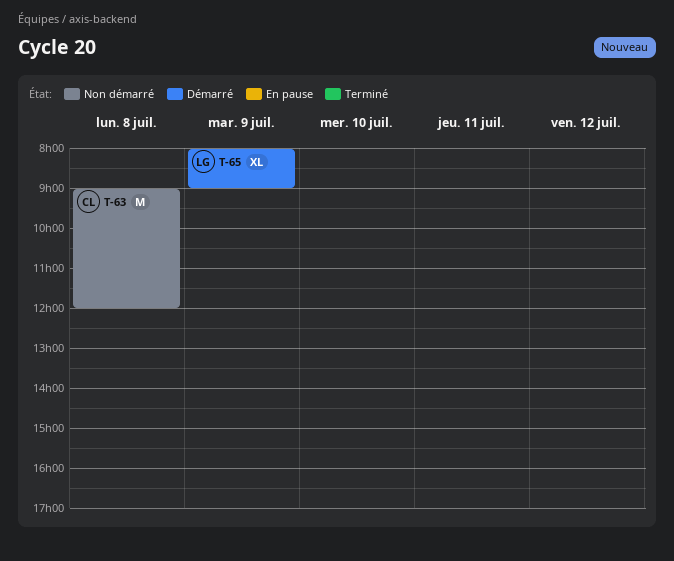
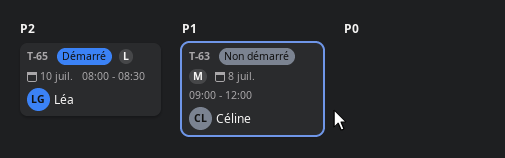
T-65, estimate: XL -> L
T-65, day: Jul 9 -> Jul 10
T-65, ends: 09:00 -> 08:30

